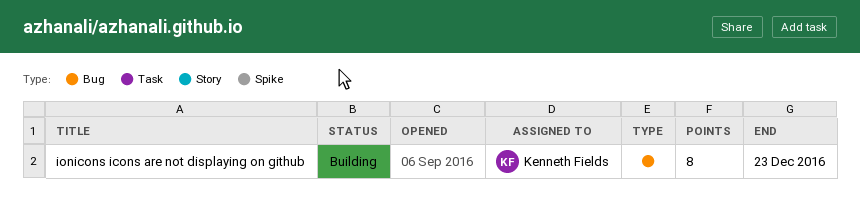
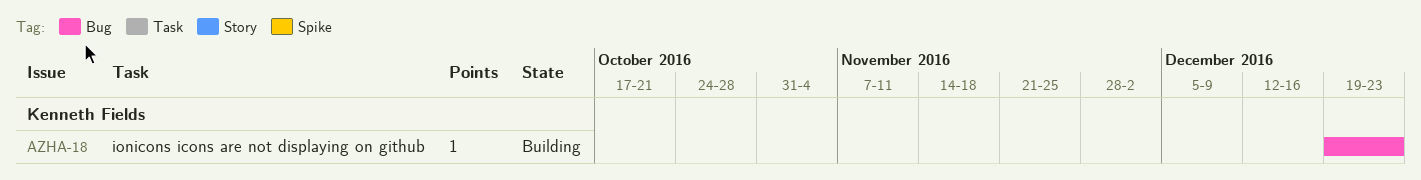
ionicons icons are not displaying on github, estimate: 8 -> 1

